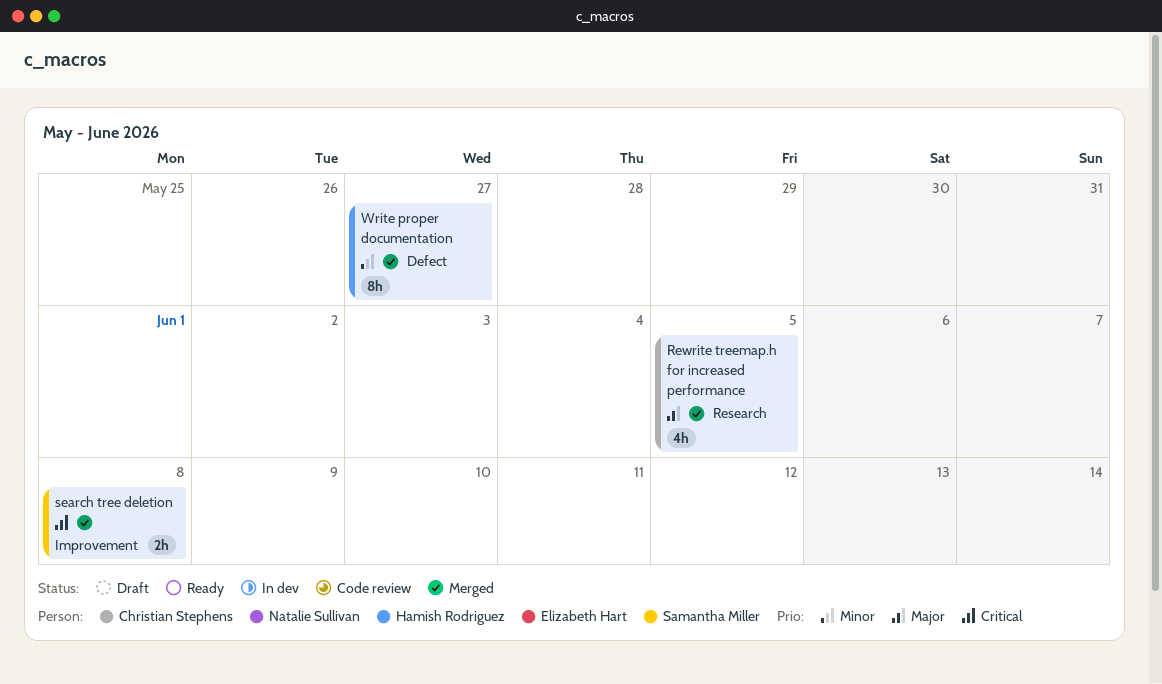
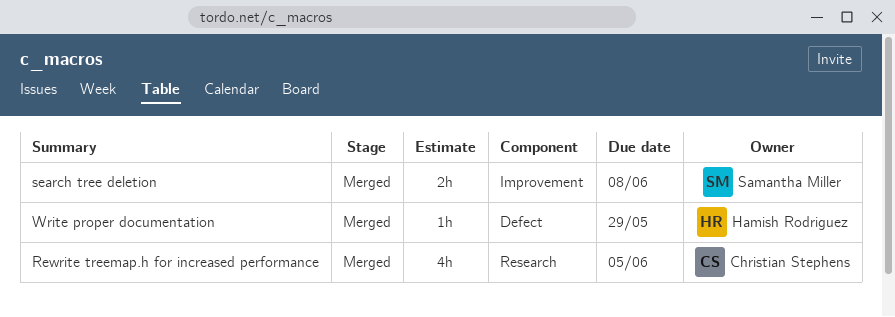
Write proper documentation, estimate: 8h -> 1h
Write proper documentation, due: May 27 -> May 29

